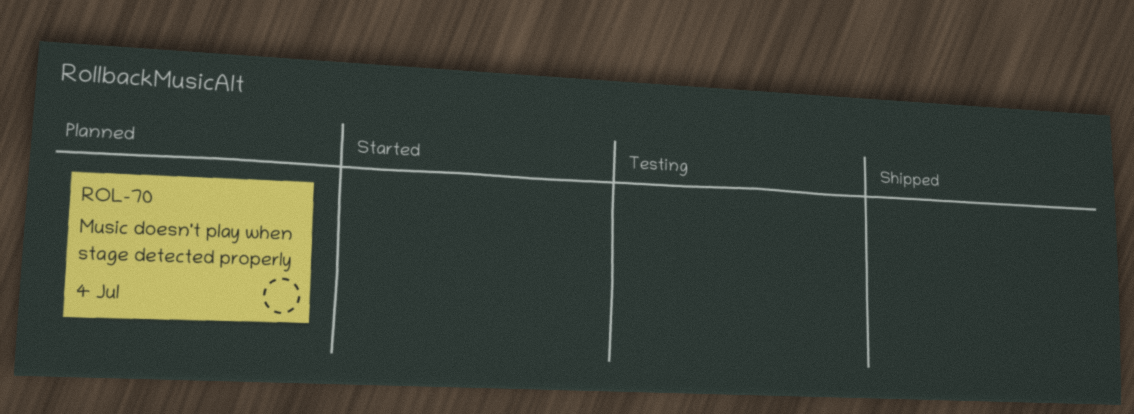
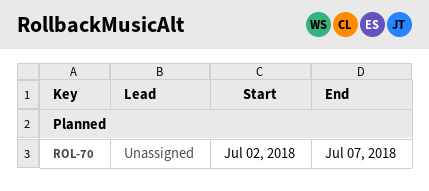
ROL-70, due: Jul 4 -> Jul 7

